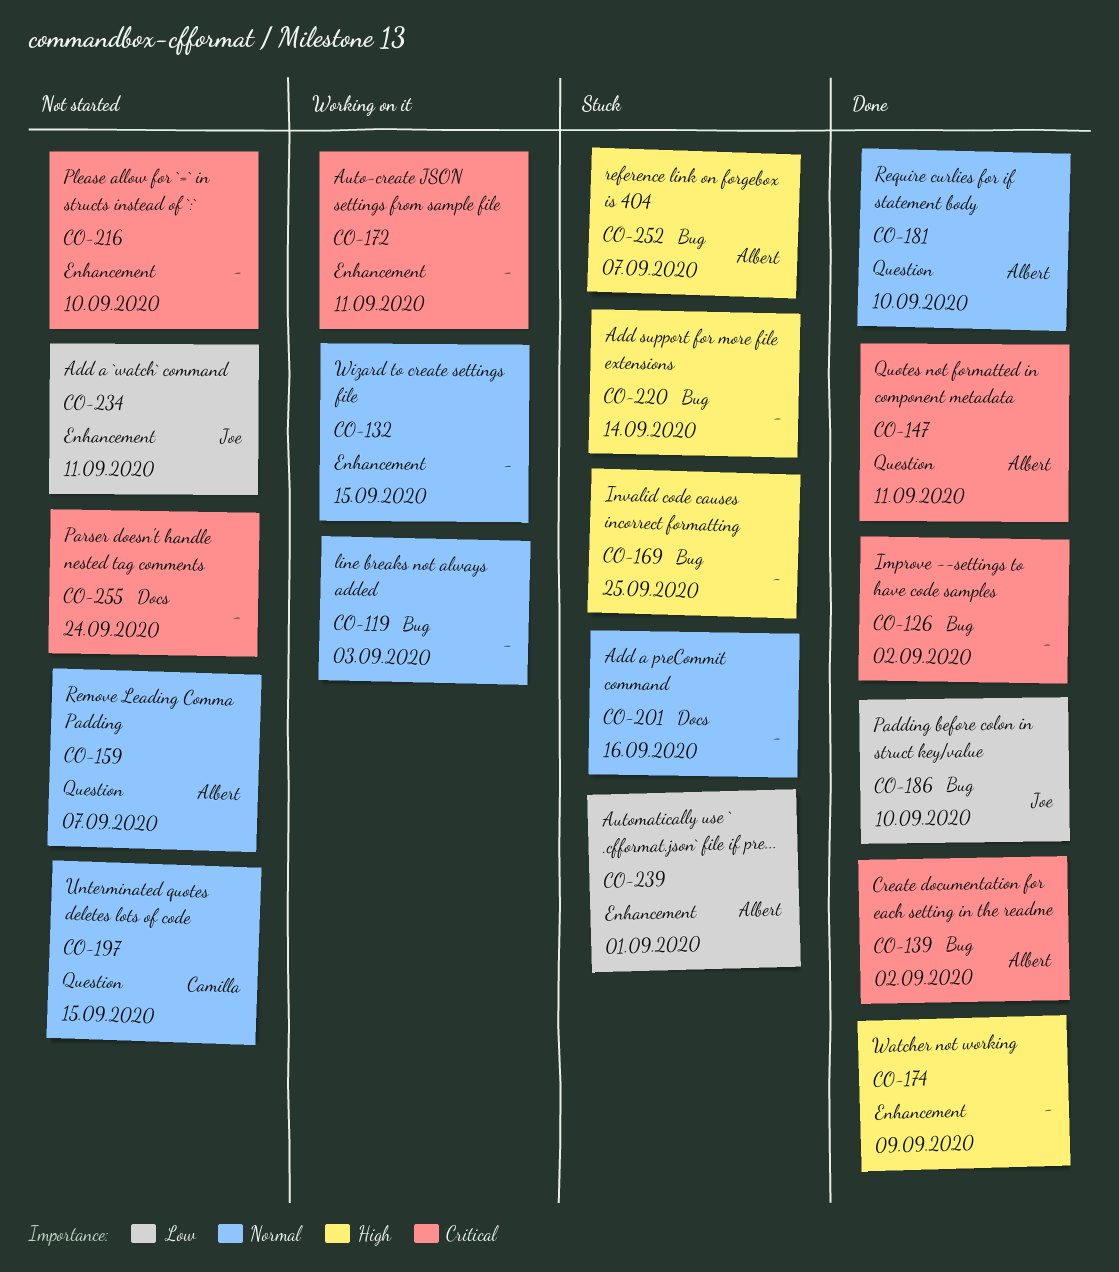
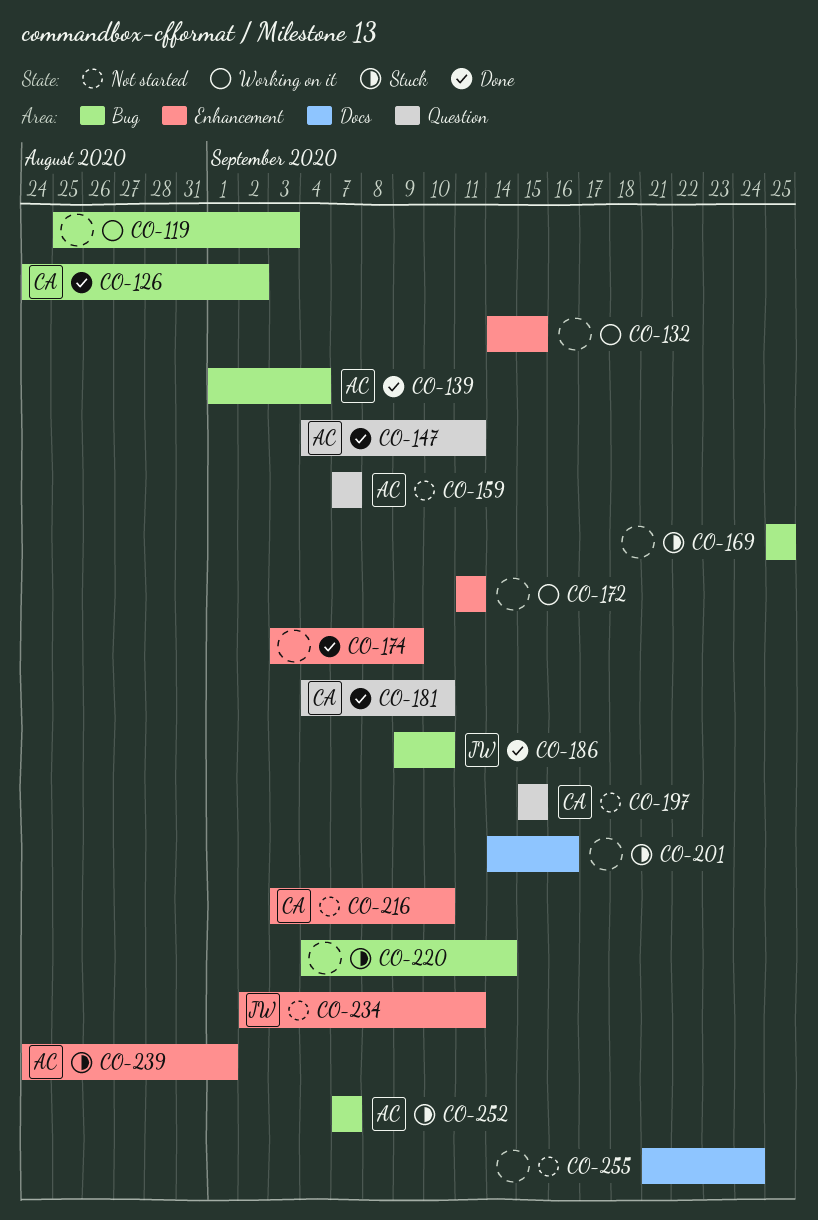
CO-126, owner: none -> Camilla
CO-139, due: Sep 2 -> Sep 4
CO-181, owner: Albert -> Camilla
CO-216, owner: none -> Camilla

